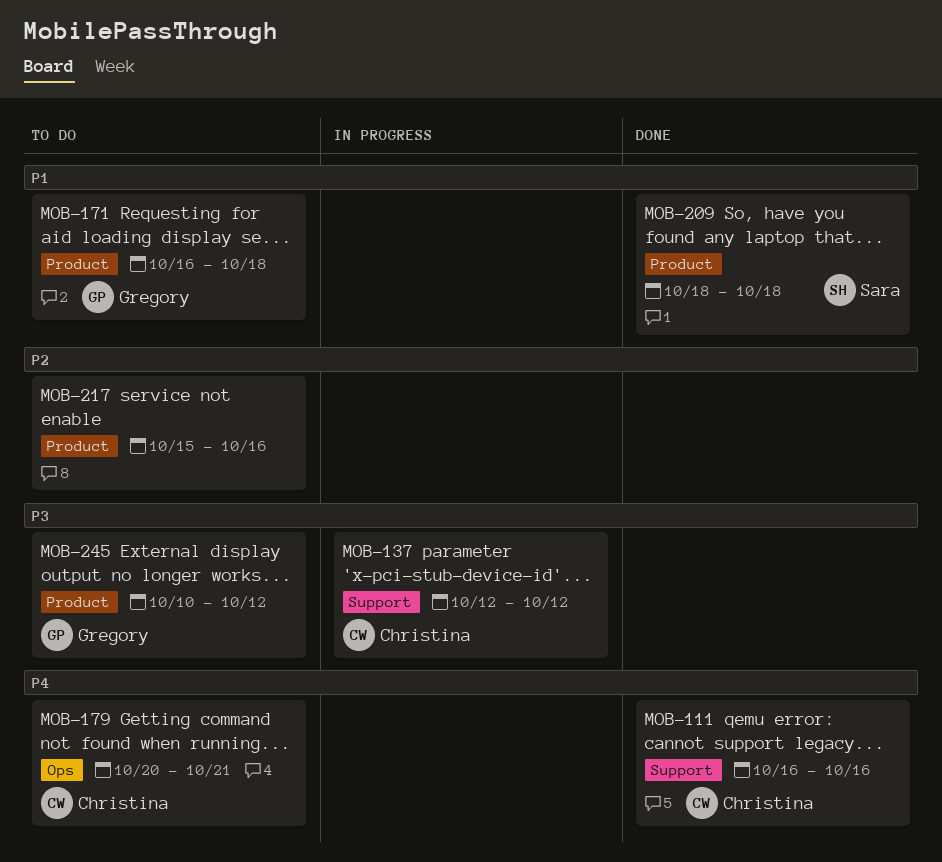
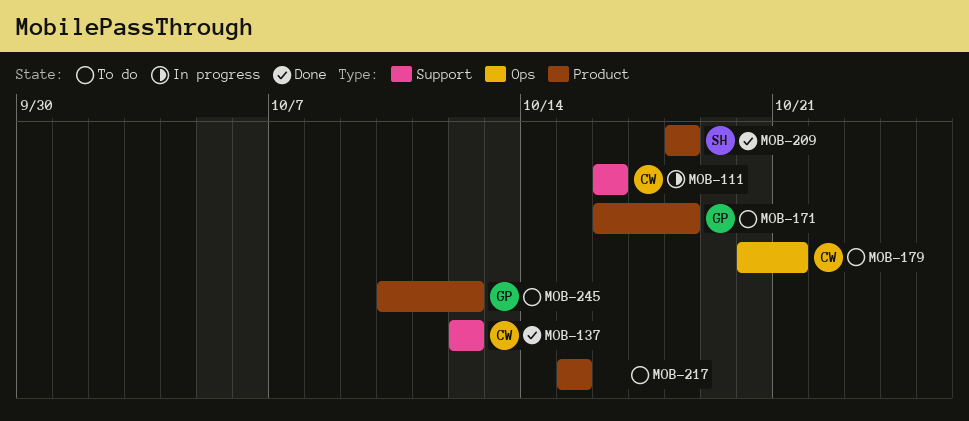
MOB-111, status: Done -> In progress
MOB-137, status: In progress -> Done
MOB-217, due: Oct 16 -> Oct 15

